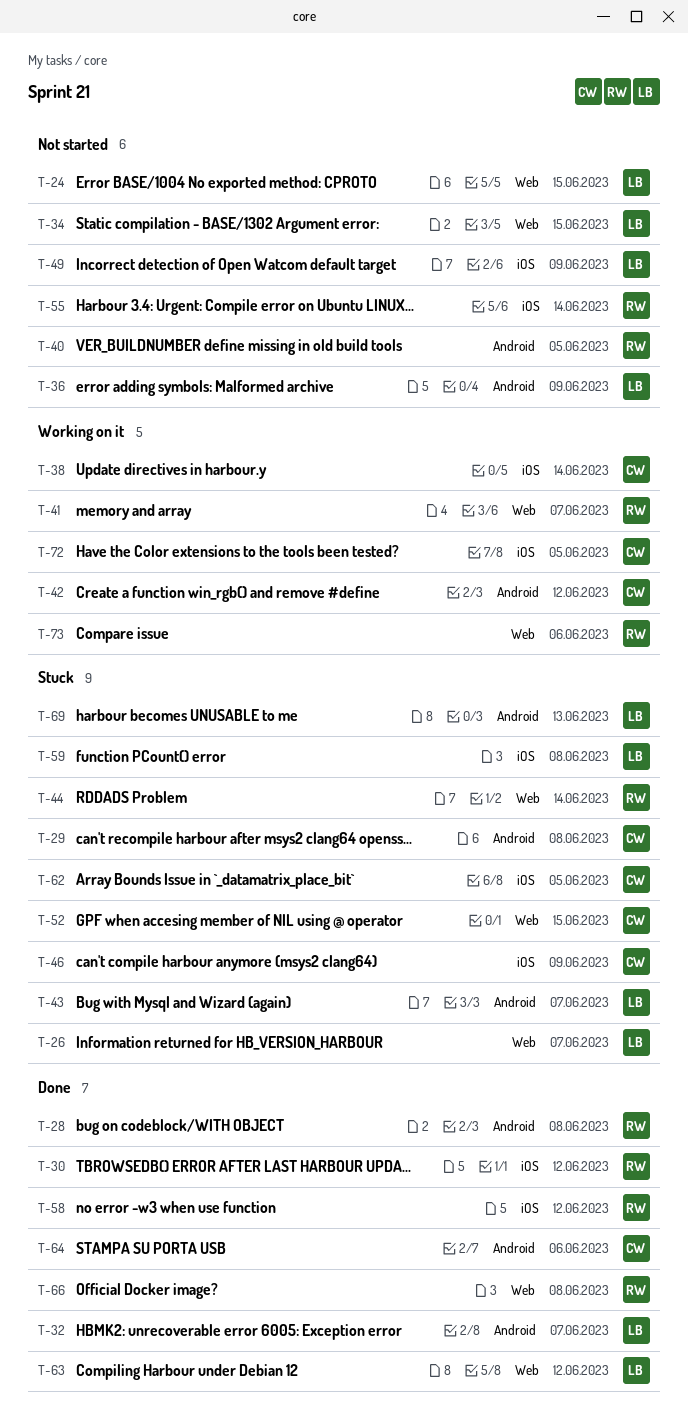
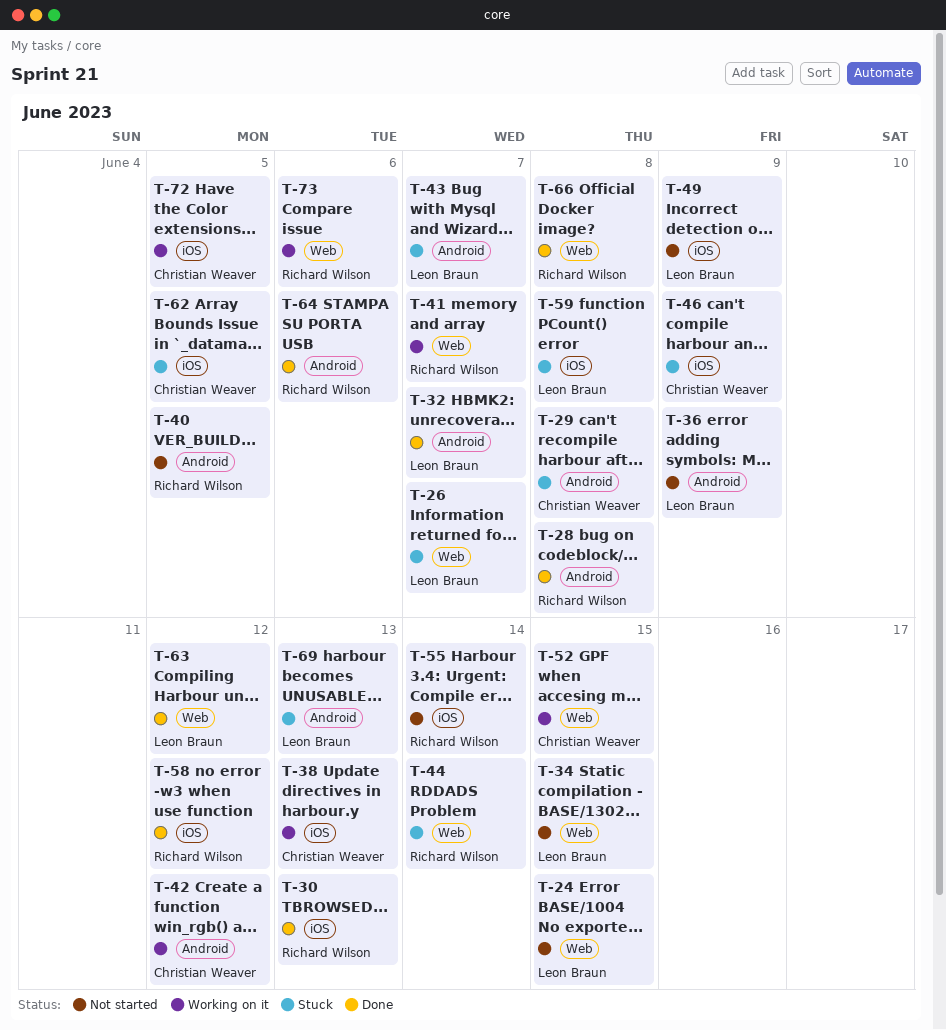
T-30, due: Jun 12 -> Jun 13
T-38, due: Jun 14 -> Jun 13
T-52, status: Stuck -> Working on it
T-64, owner: Christian Weaver -> Richard Wilson

